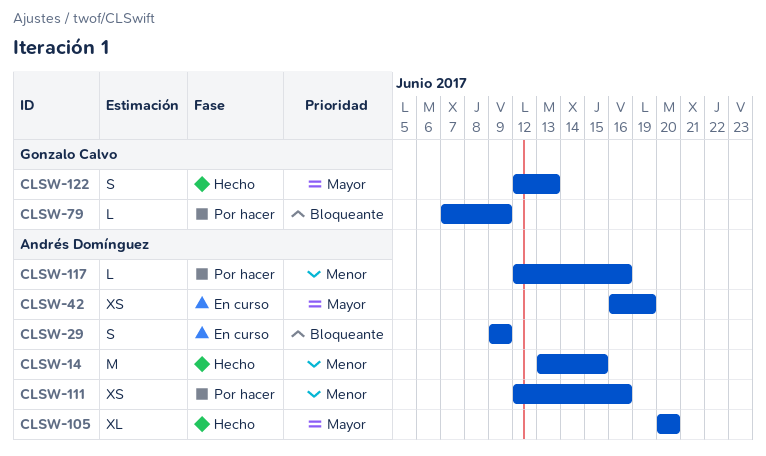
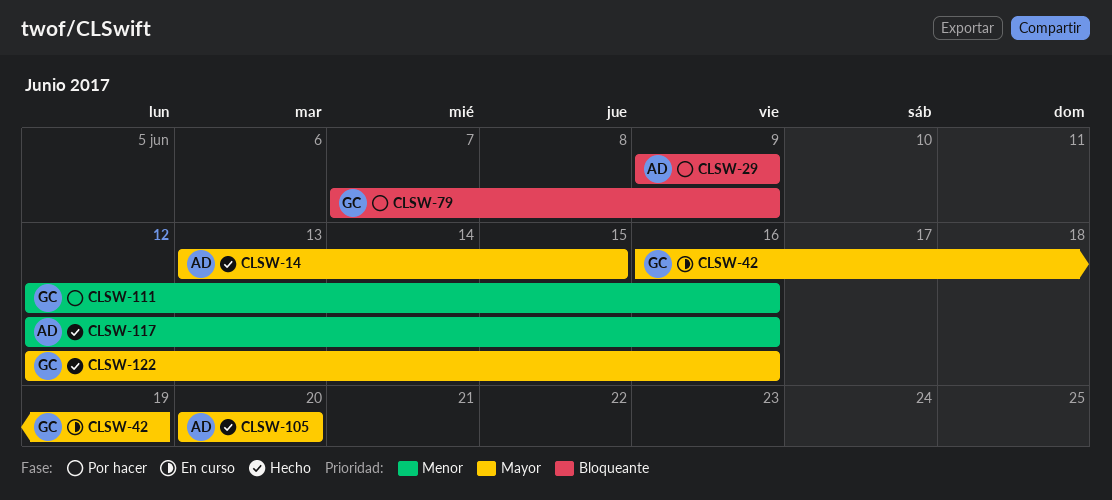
CLSW-14, priority: Menor -> Mayor
CLSW-29, status: En curso -> Por hacer
CLSW-42, owner: Andrés Domínguez -> Gonzalo Calvo
CLSW-111, owner: Andrés Domínguez -> Gonzalo Calvo
CLSW-117, status: Por hacer -> Hecho
CLSW-122, due: Jun 13 -> Jun 16

